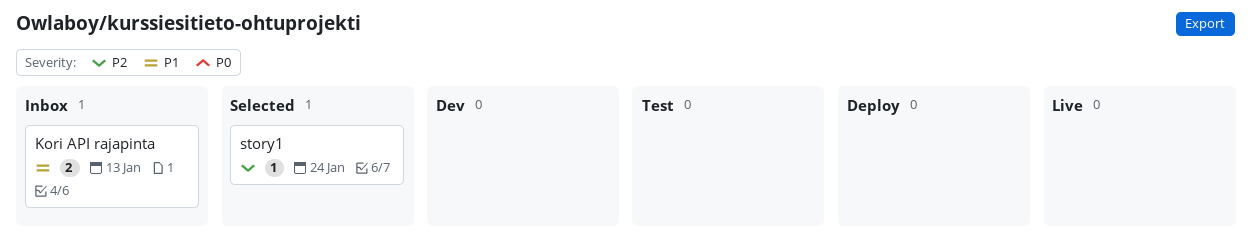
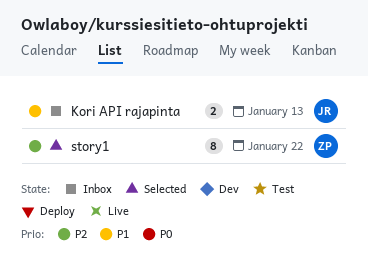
story1, estimate: 1 -> 8
story1, due: Jan 24 -> Jan 22

